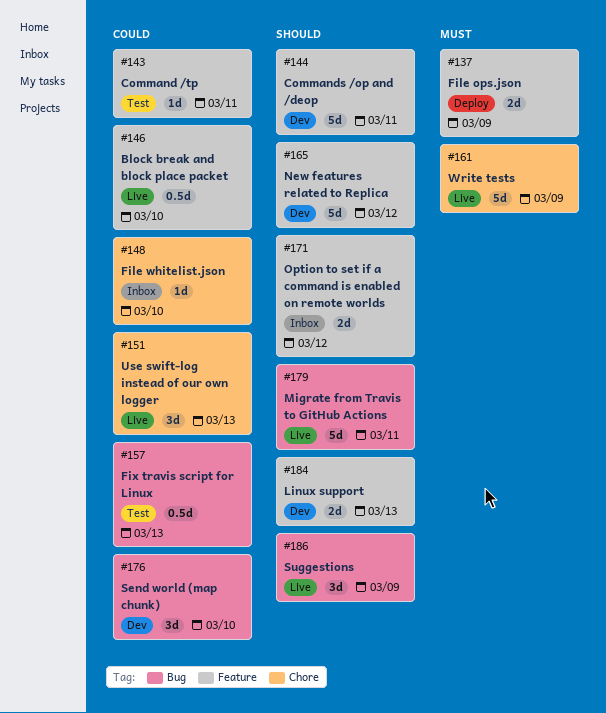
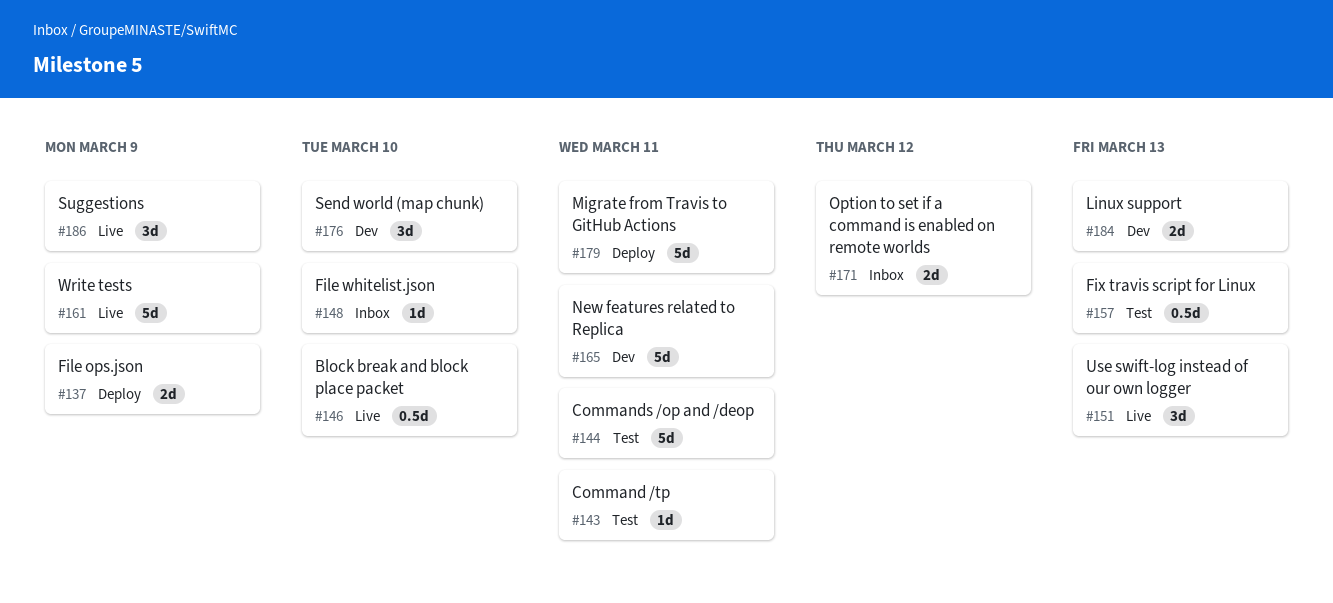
#144, status: Dev -> Test
#165, due: Mar 12 -> Mar 11
#179, status: Live -> Deploy

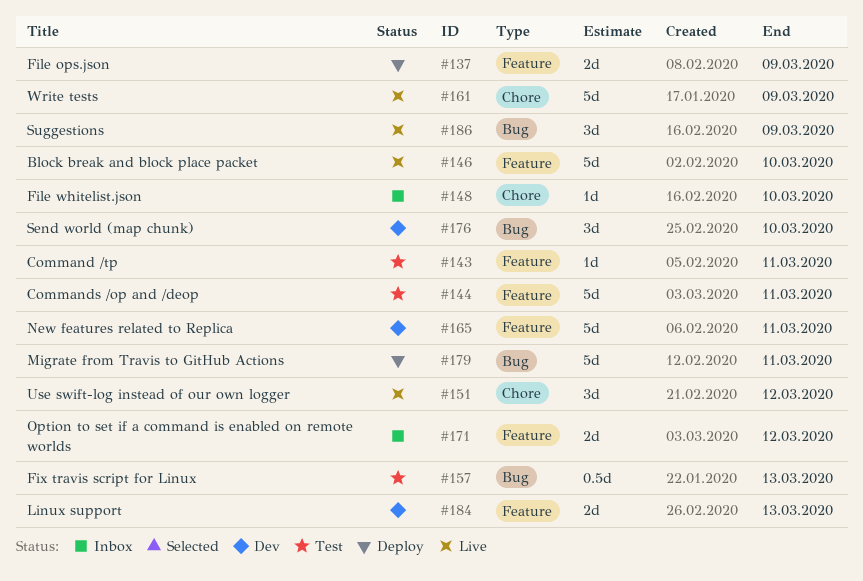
#146, estimate: 0.5d -> 5d
#151, due: Mar 13 -> Mar 12

